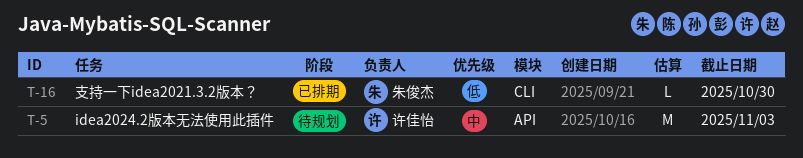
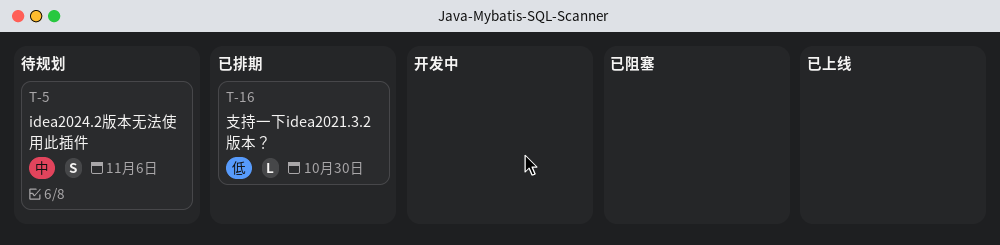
T-5, estimate: M -> S
T-5, due: Nov 3 -> Nov 6

